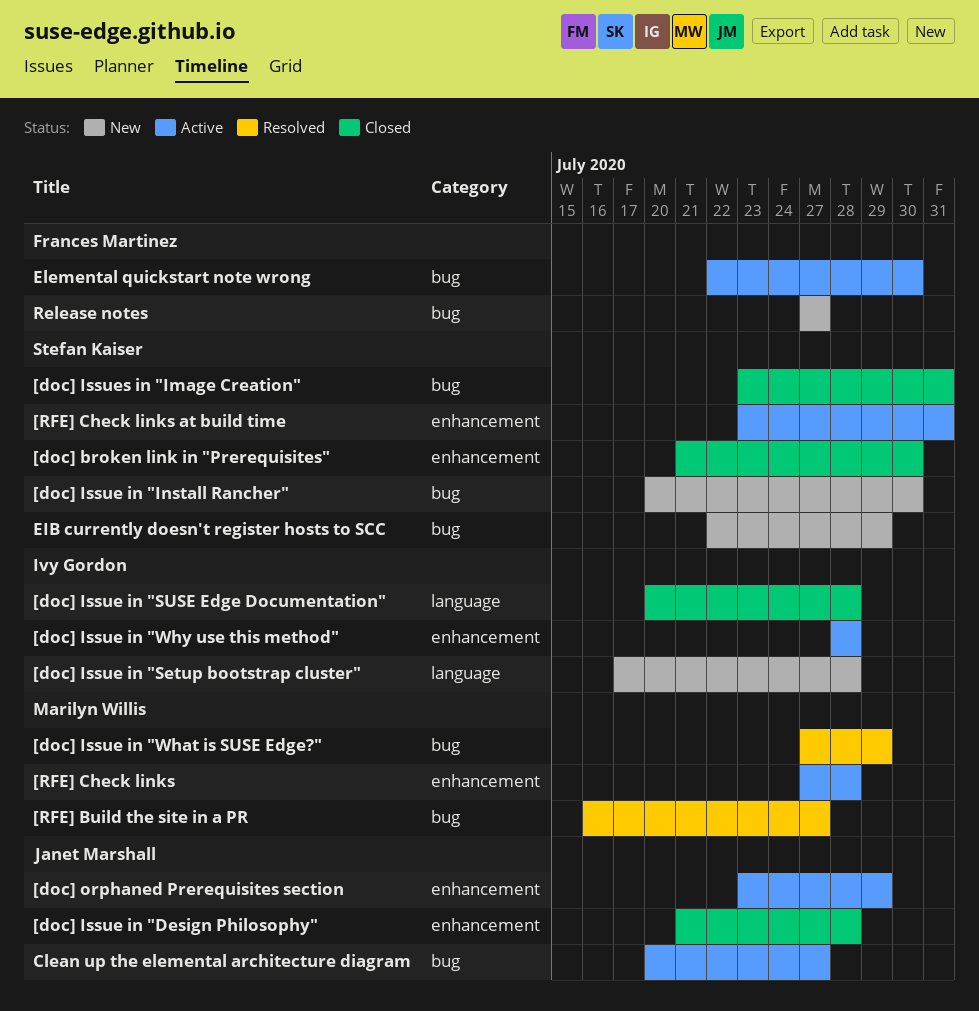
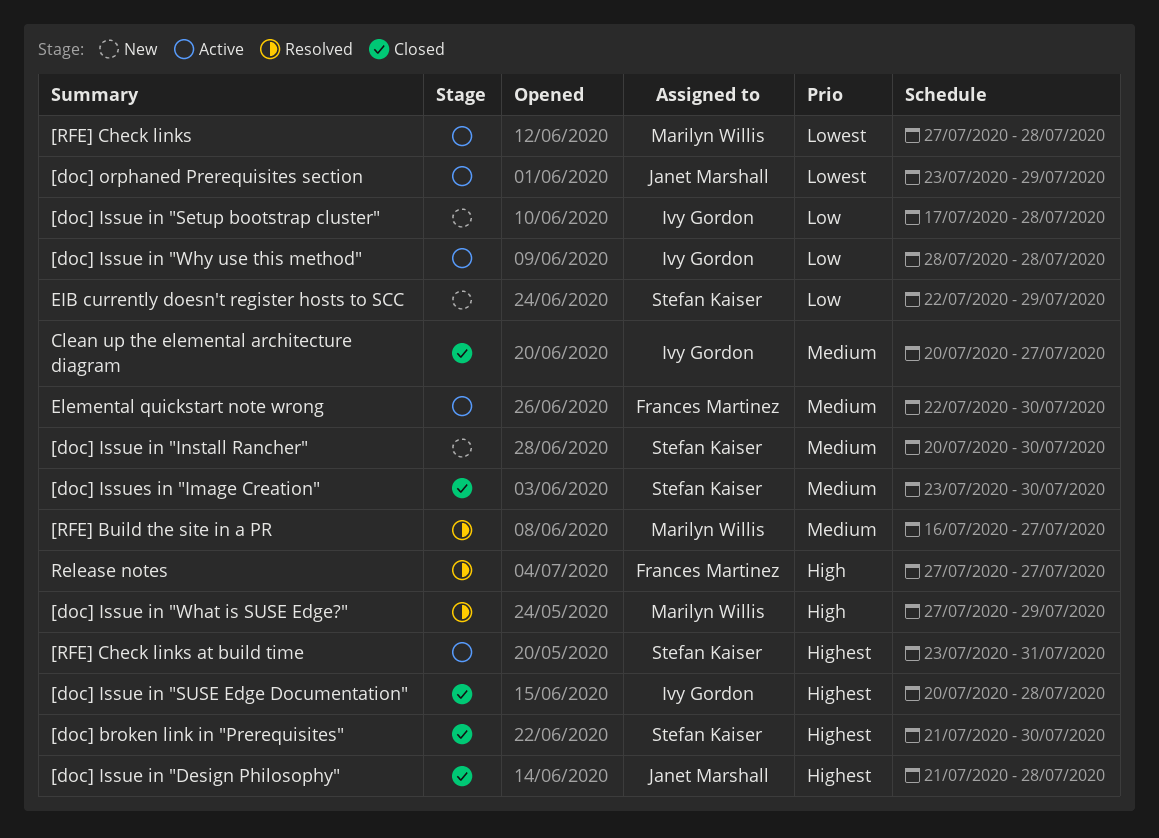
[doc] Issues in "Image Creation", due: Jul 31 -> Jul 30
Clean up the elemental architecture diagram, status: Active -> Closed
Clean up the elemental architecture diagram, owner: Janet Marshall -> Ivy Gordon
Release notes, status: New -> Resolved

